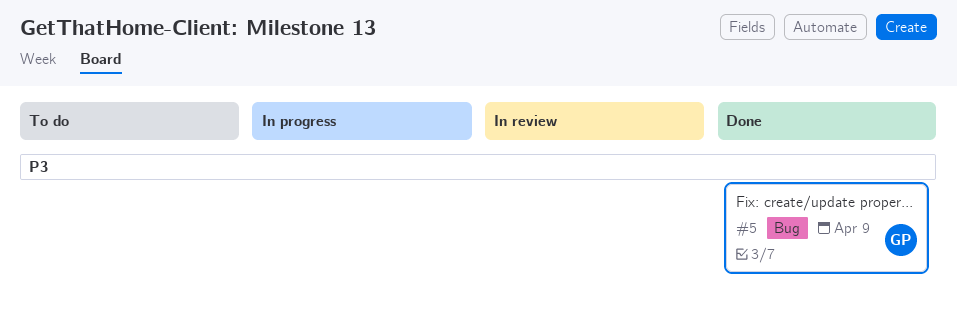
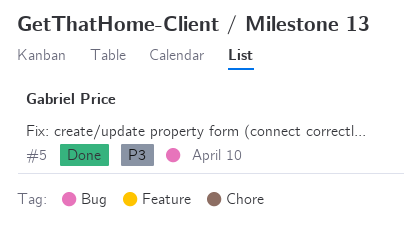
#5, due: Apr 9 -> Apr 10

